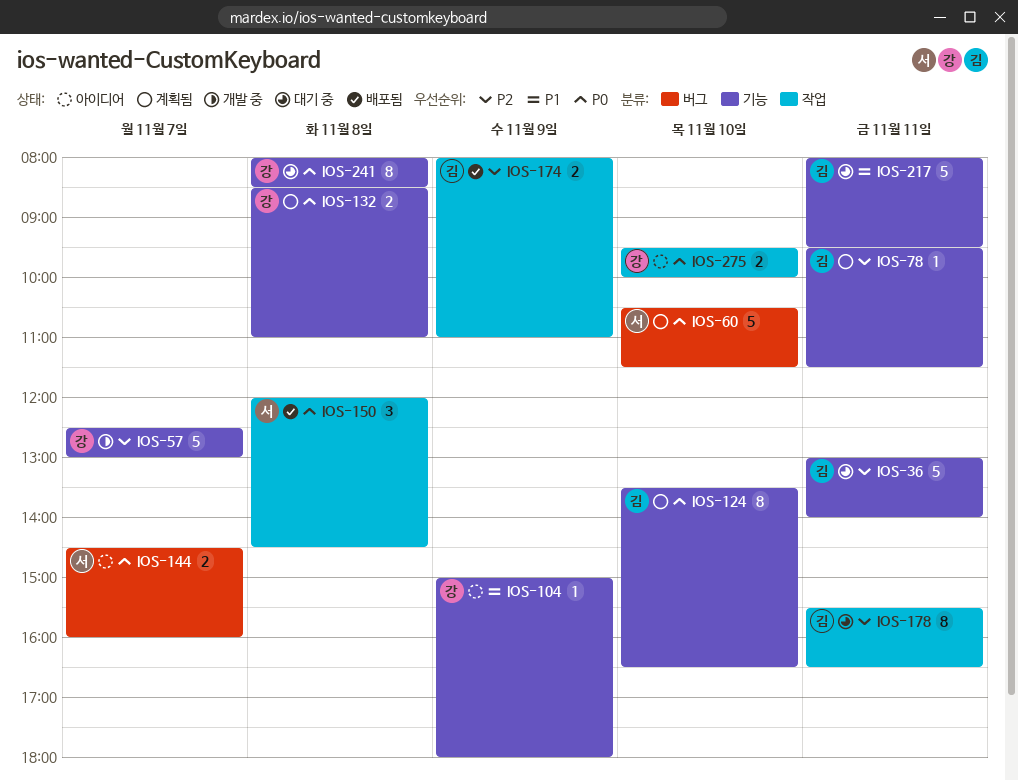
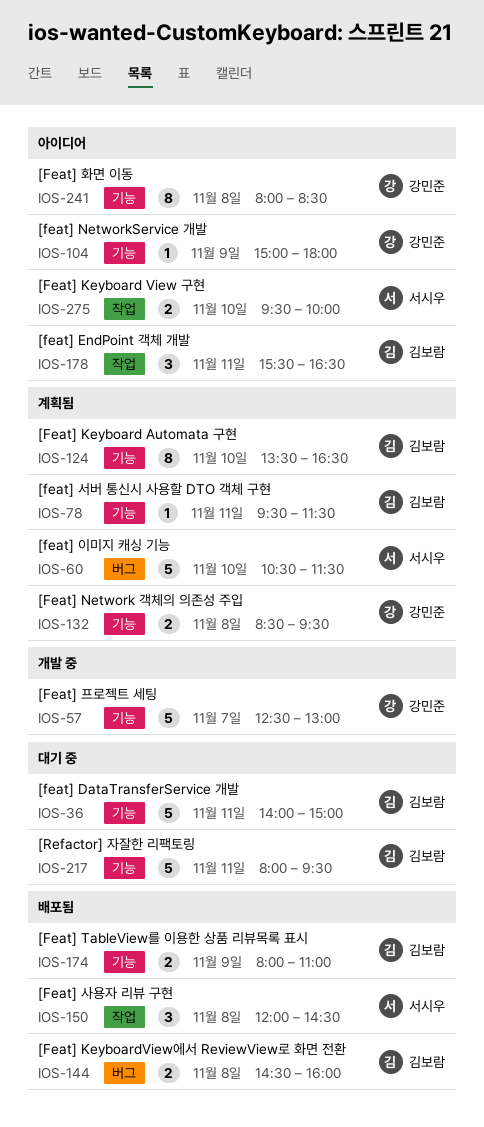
IOS-36, begins: 13:00 -> 14:00
IOS-36, ends: 14:00 -> 15:00
IOS-132, ends: 11:00 -> 09:30
IOS-144, status: 아이디어 -> 배포됨
IOS-144, owner: 서시우 -> 김보람
IOS-144, day: Nov 7 -> Nov 8
IOS-174, label: 작업 -> 기능
IOS-178, status: 대기 중 -> 아이디어
IOS-178, estimate: 8 -> 3
IOS-241, status: 대기 중 -> 아이디어
IOS-275, owner: 강민준 -> 서시우

